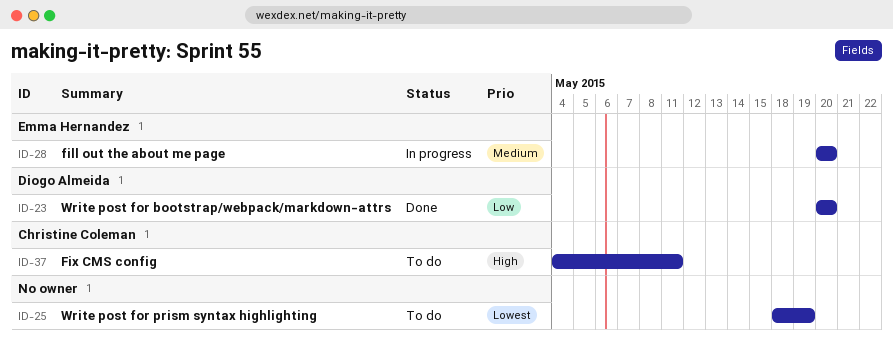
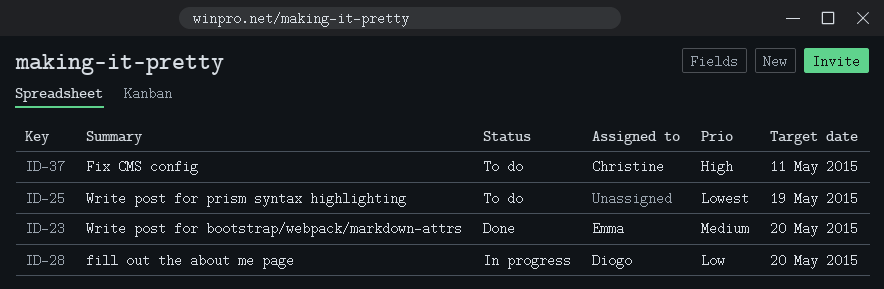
ID-23, owner: Diogo Almeida -> Emma Hernandez
ID-23, priority: Low -> Medium
ID-28, owner: Emma Hernandez -> Diogo Almeida
ID-28, priority: Medium -> Low

